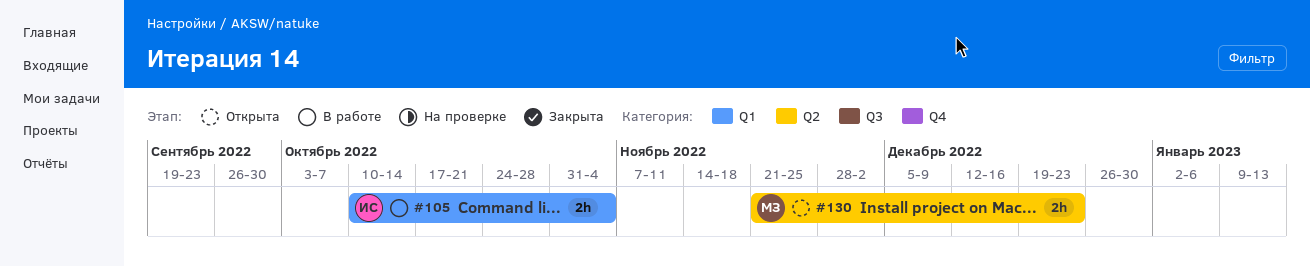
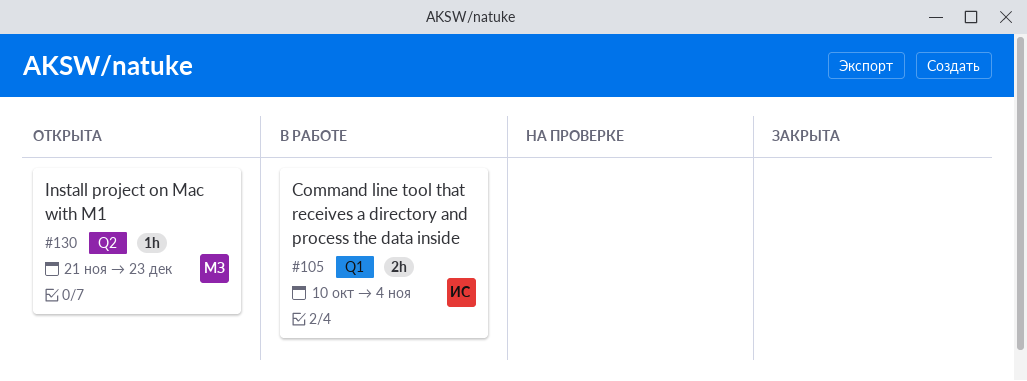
#130, estimate: 2h -> 1h

